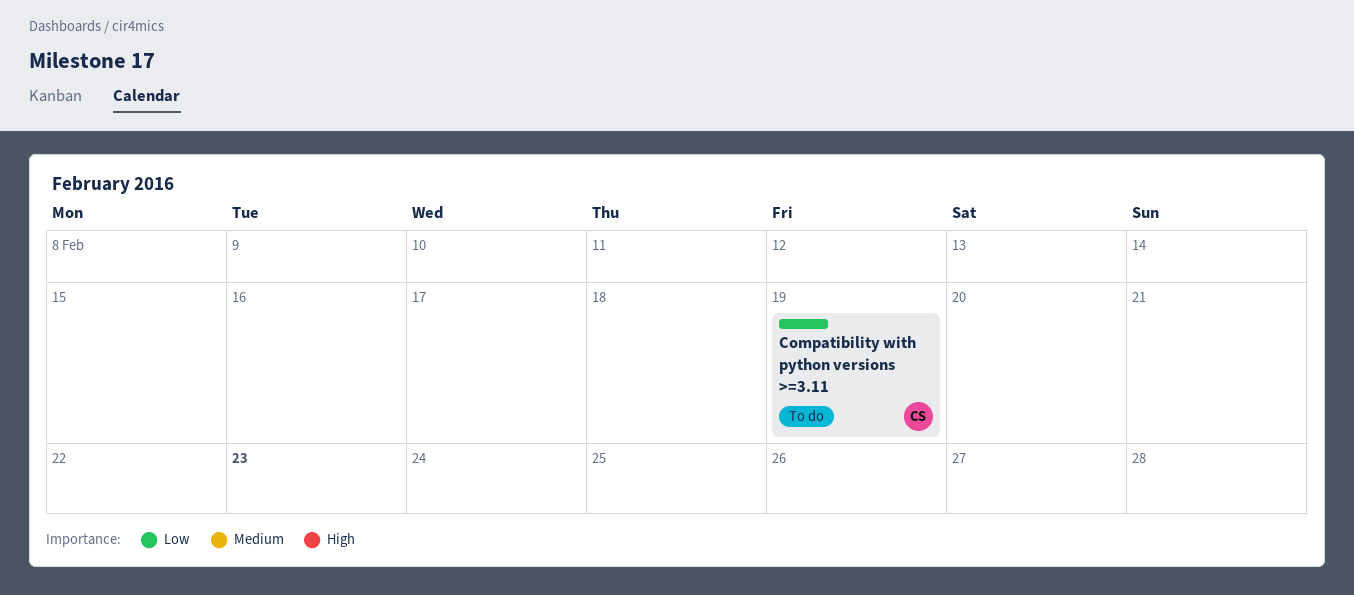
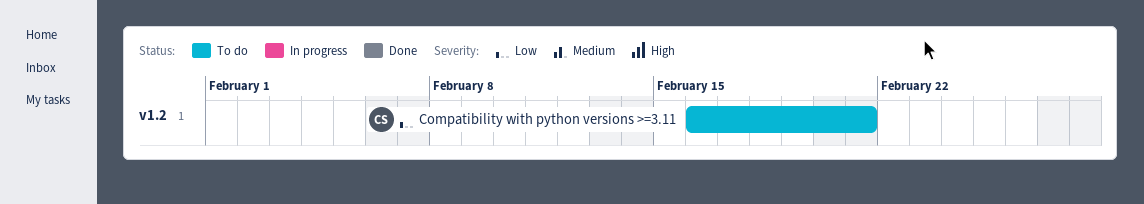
Compatibility with python versions >=3.11, due: Feb 19 -> Feb 21

